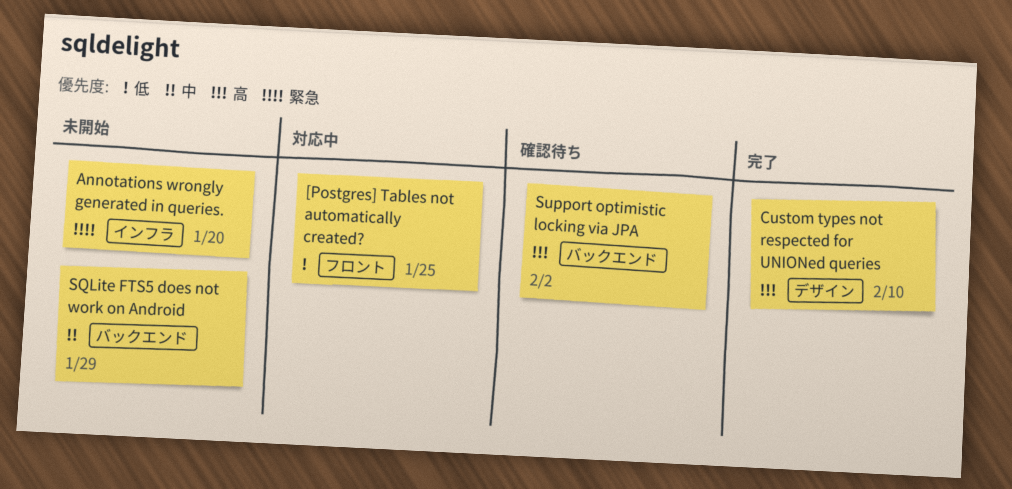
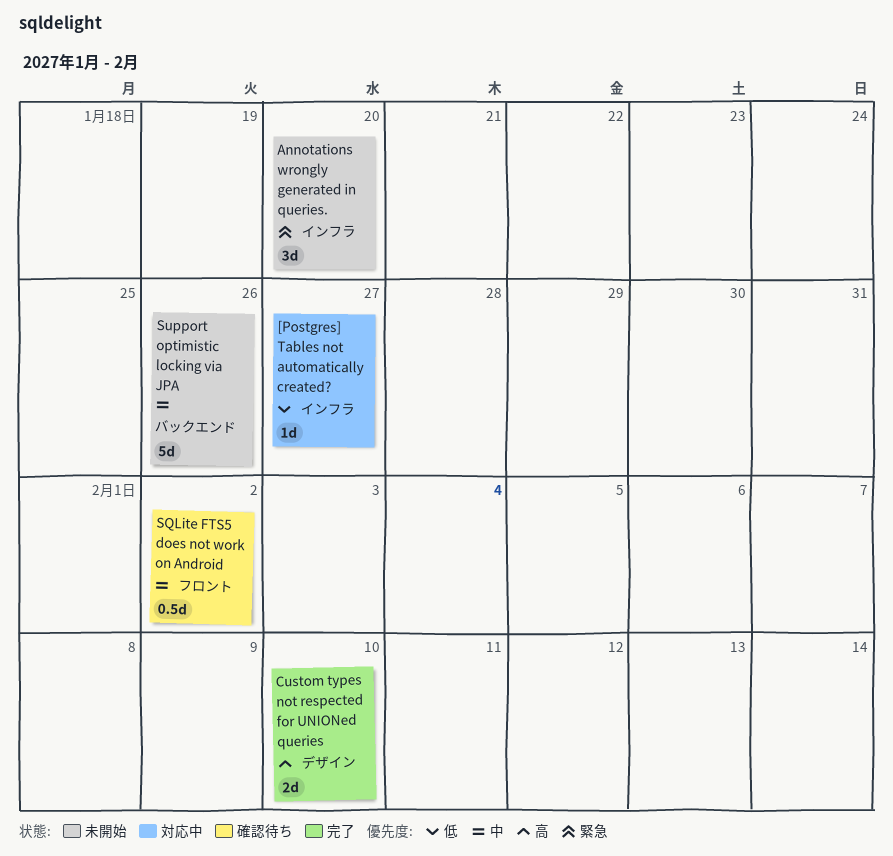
[Postgres] Tables not automatically created?, label: フロント -> インフラ
[Postgres] Tables not automatically created?, due: Jan 25 -> Jan 27
SQLite FTS5 does not work on Android, status: 未開始 -> 確認待ち
SQLite FTS5 does not work on Android, label: バックエンド -> フロント
SQLite FTS5 does not work on Android, due: Jan 29 -> Feb 2
Support optimistic locking via JPA, status: 確認待ち -> 未開始
Support optimistic locking via JPA, priority: 高 -> 中
Support optimistic locking via JPA, due: Feb 2 -> Jan 26

